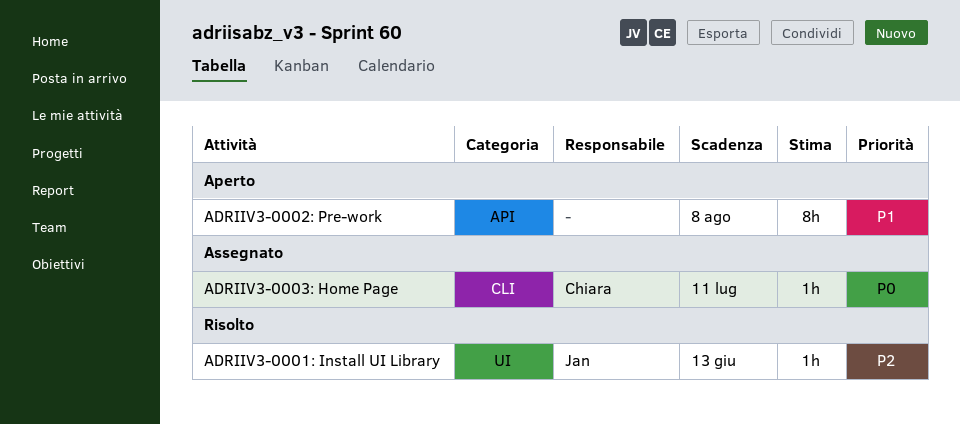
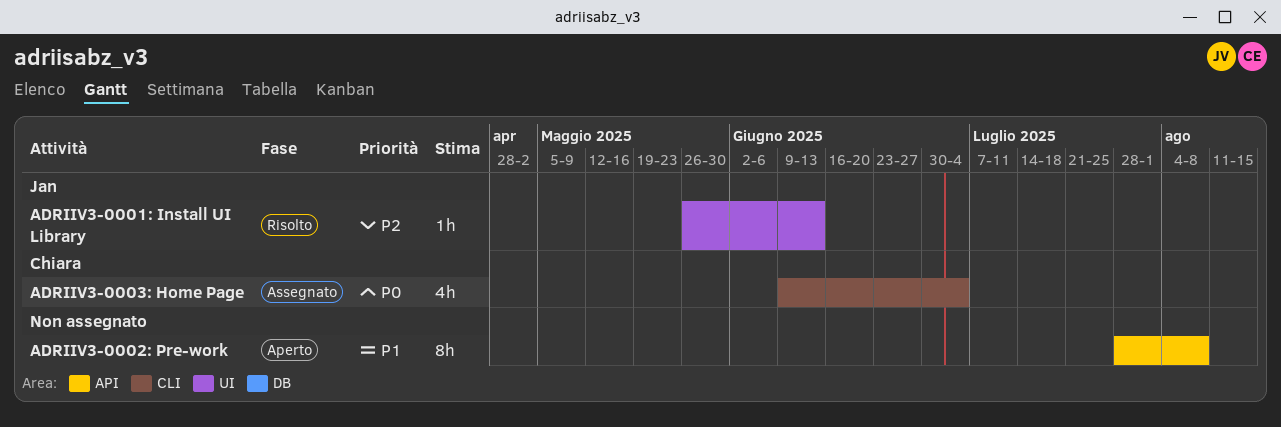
ADRIIV3-0003: Home Page, estimate: 1h -> 4h
ADRIIV3-0003: Home Page, due: Jul 11 -> Jul 4

